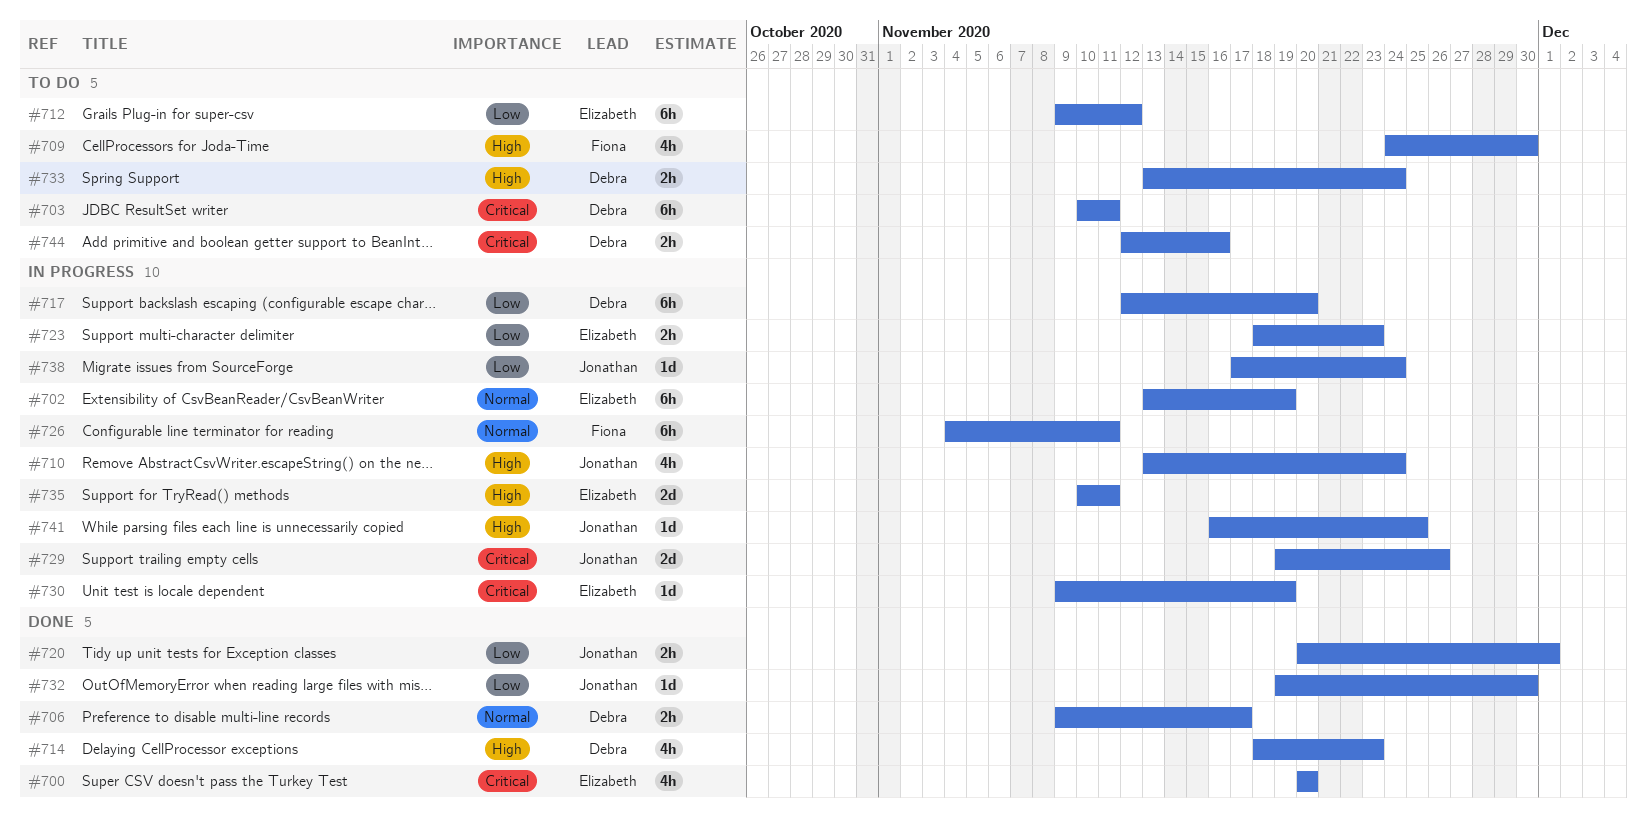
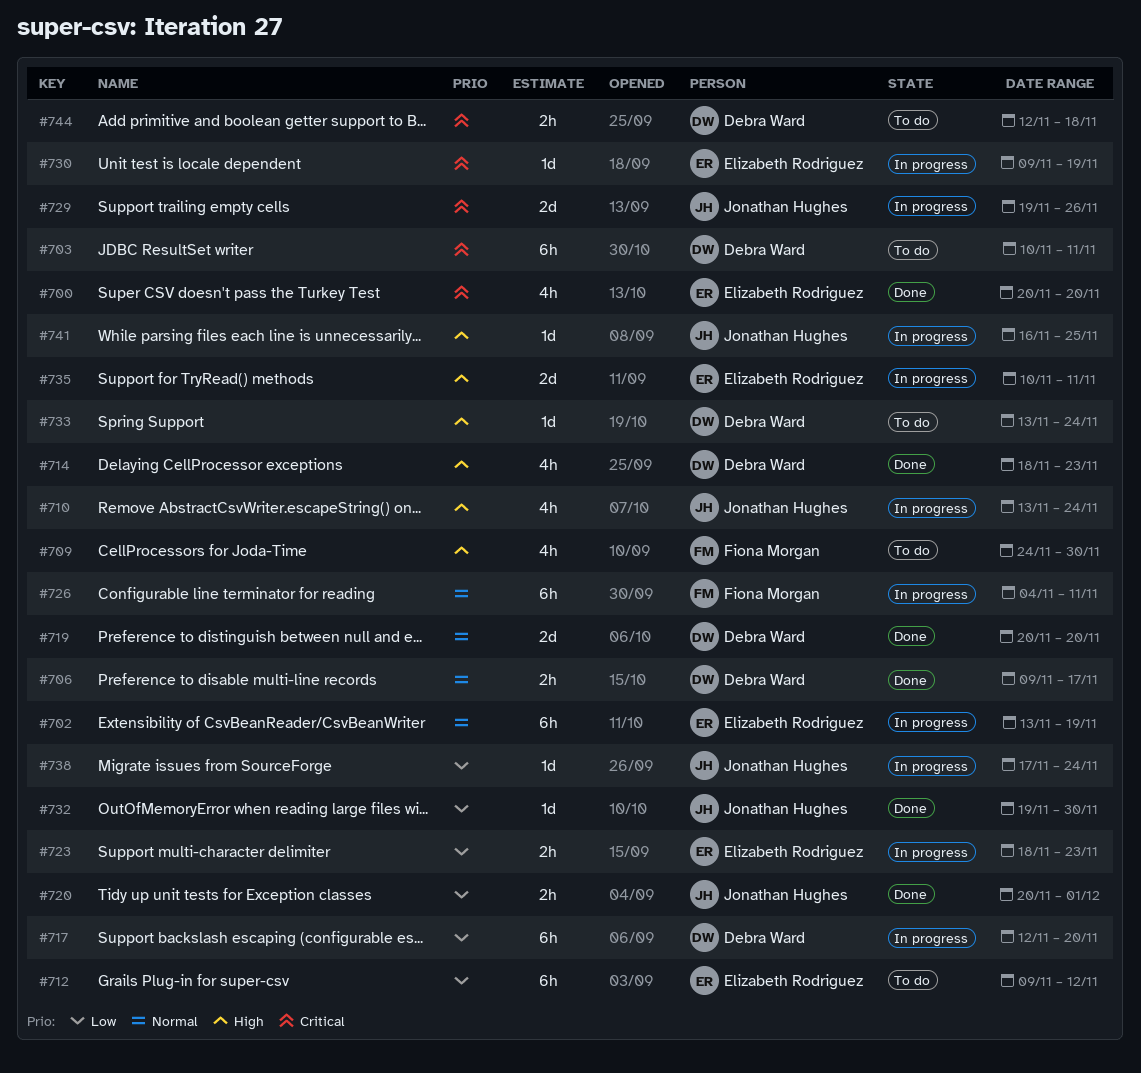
#719: none -> present
#733, estimate: 2h -> 1d
#744, due: Nov 16 -> Nov 18

